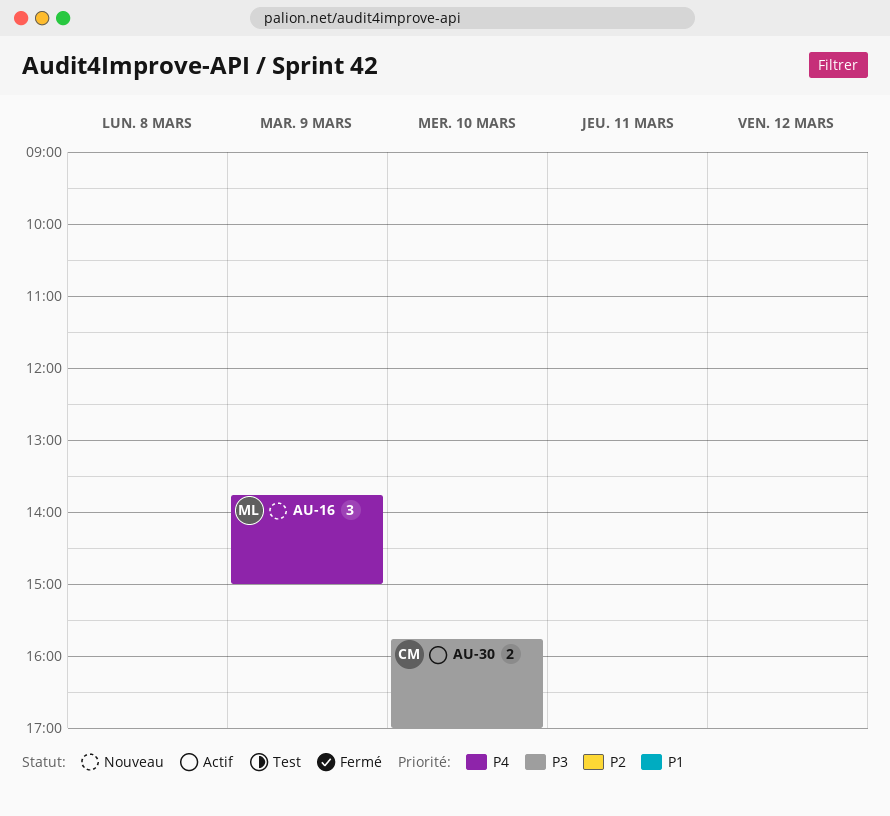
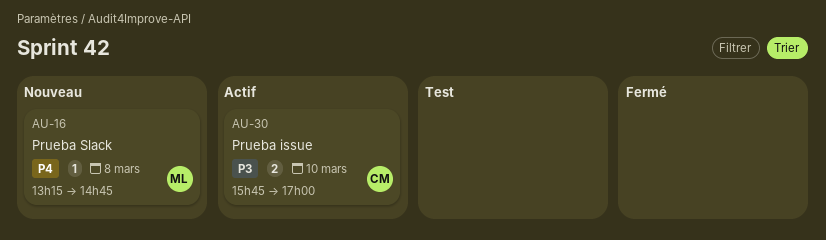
AU-16, estimate: 3 -> 1
AU-16, day: Mar 9 -> Mar 8
AU-16, begins: 13:45 -> 13:15
AU-16, ends: 15:00 -> 14:45

